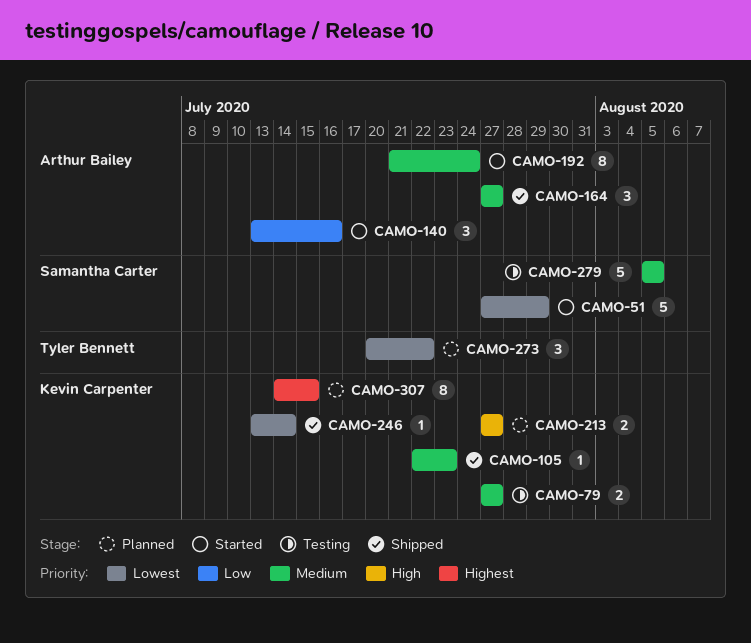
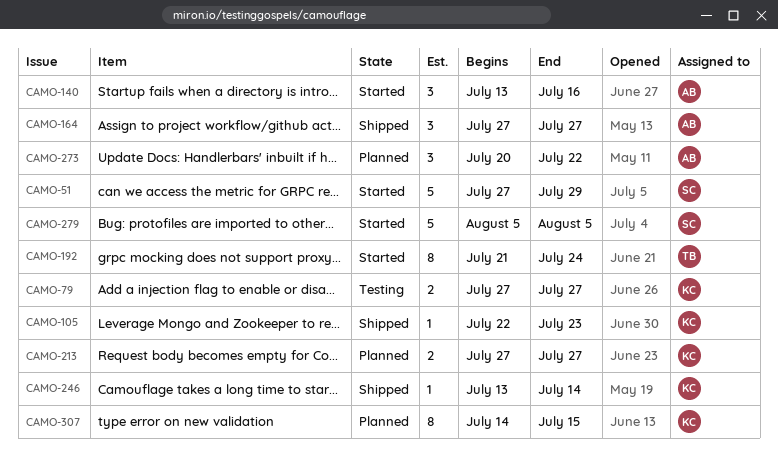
CAMO-192, owner: Arthur Bailey -> Tyler Bennett
CAMO-273, owner: Tyler Bennett -> Arthur Bailey
CAMO-279, status: Testing -> Started

